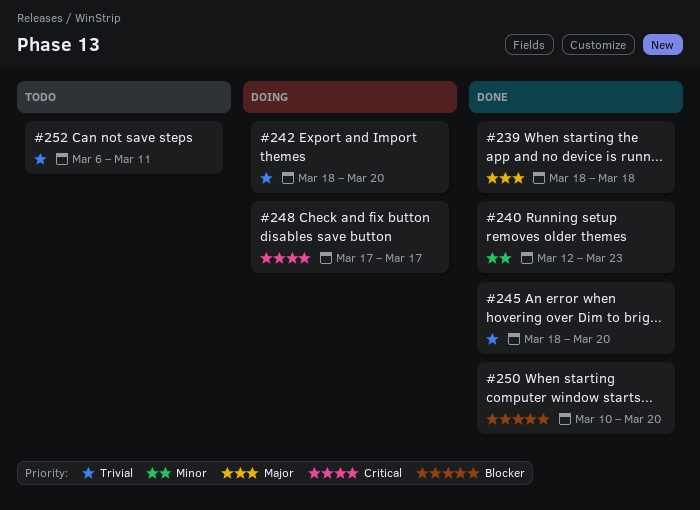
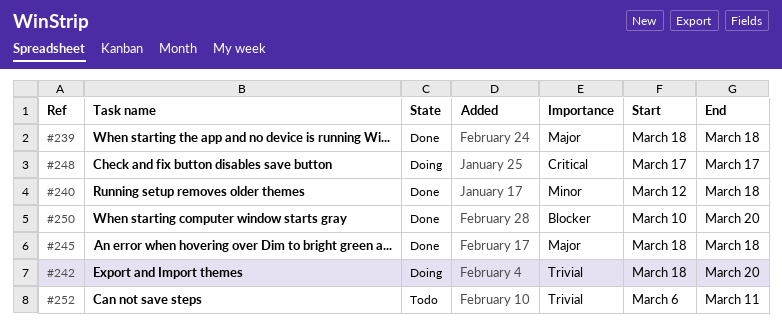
#240, due: Mar 23 -> Mar 18
#245, priority: Trivial -> Major
#245, due: Mar 20 -> Mar 18

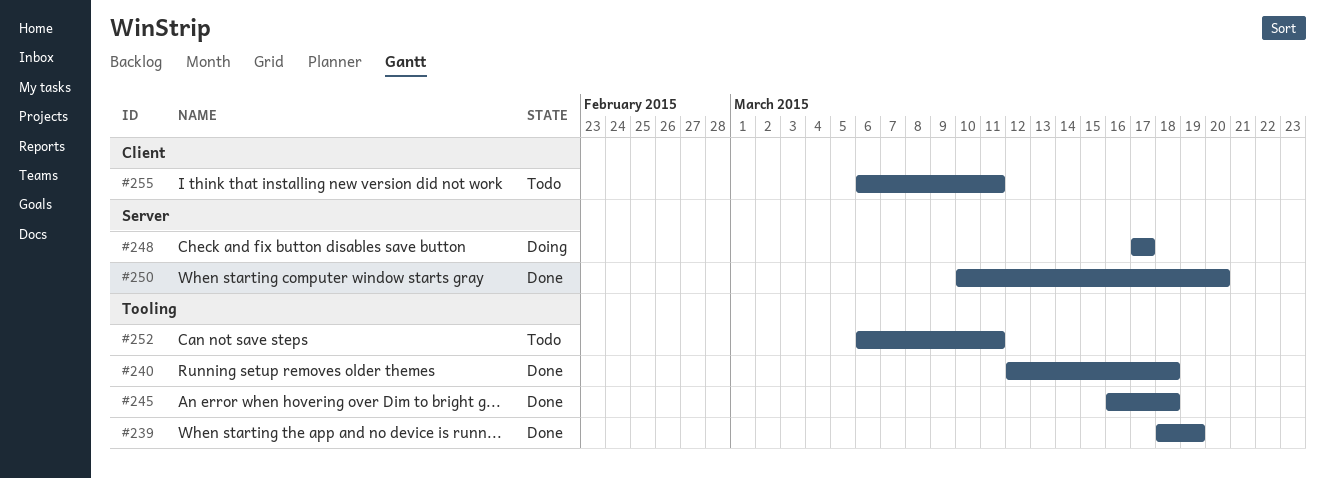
#239, due: Mar 18 -> Mar 19
#242: present -> none
#245, start: Mar 18 -> Mar 16
#255: none -> present

